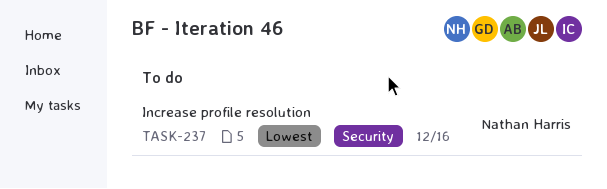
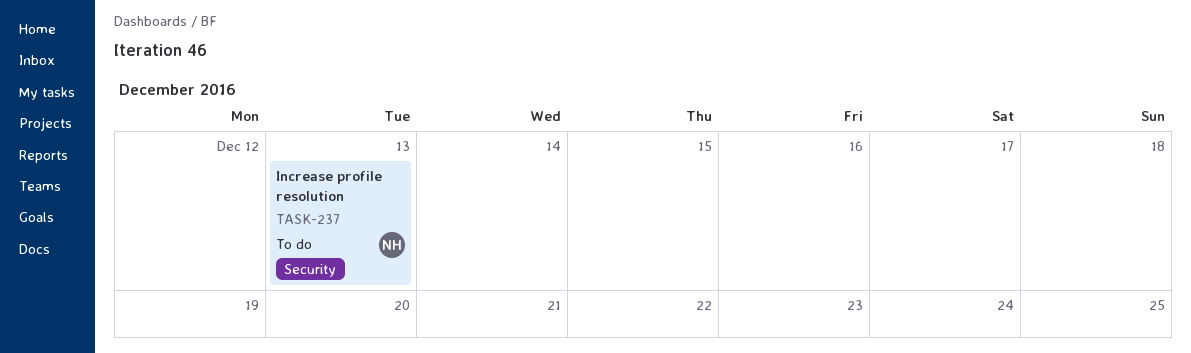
TASK-237, due: Dec 16 -> Dec 13

